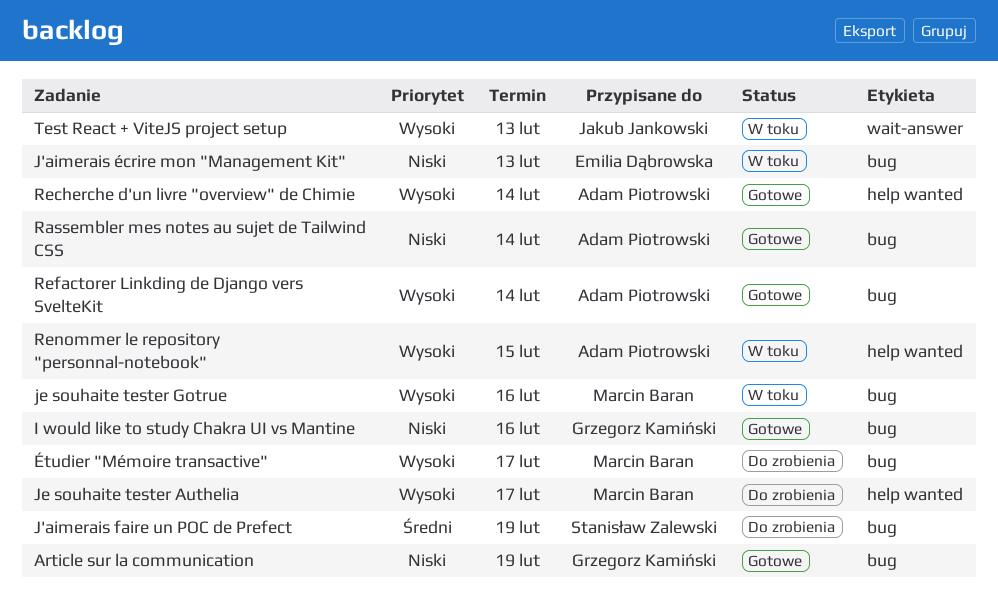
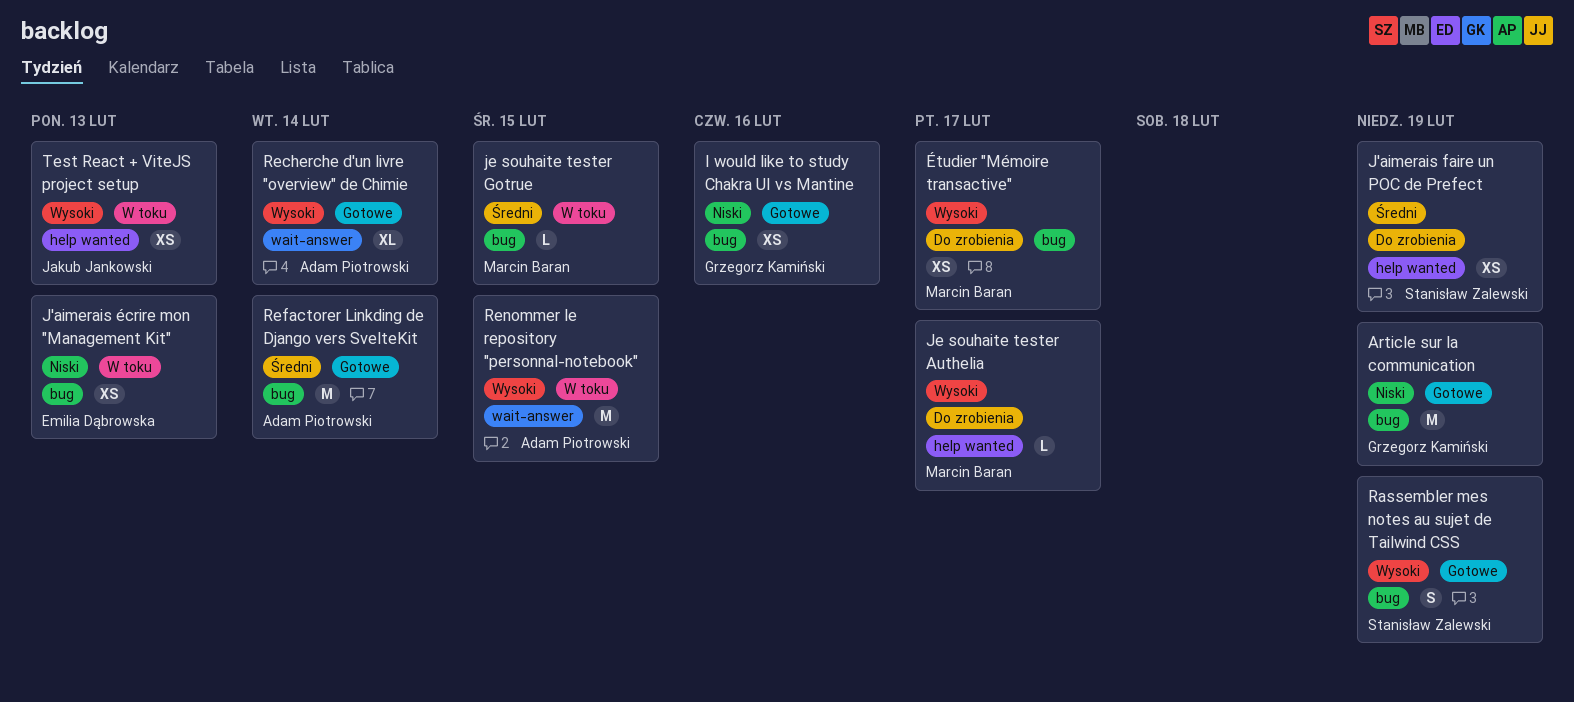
J'aimerais faire un POC de Prefect, label: bug -> help wanted
je souhaite tester Gotrue, priority: Wysoki -> Średni
je souhaite tester Gotrue, due: Feb 16 -> Feb 15
Rassembler mes notes au sujet de Tailwind CSS, owner: Adam Piotrowski -> Stanisław Zalewski
Rassembler mes notes au sujet de Tailwind CSS, priority: Niski -> Wysoki
Rassembler mes notes au sujet de Tailwind CSS, due: Feb 14 -> Feb 19
Recherche d'un livre "overview" de Chimie, label: help wanted -> wait-answer
Refactorer Linkding de Django vers SvelteKit, priority: Wysoki -> Średni
Renommer le repository "personnal-notebook", label: help wanted -> wait-answer
Test React + ViteJS project setup, label: wait-answer -> help wanted

